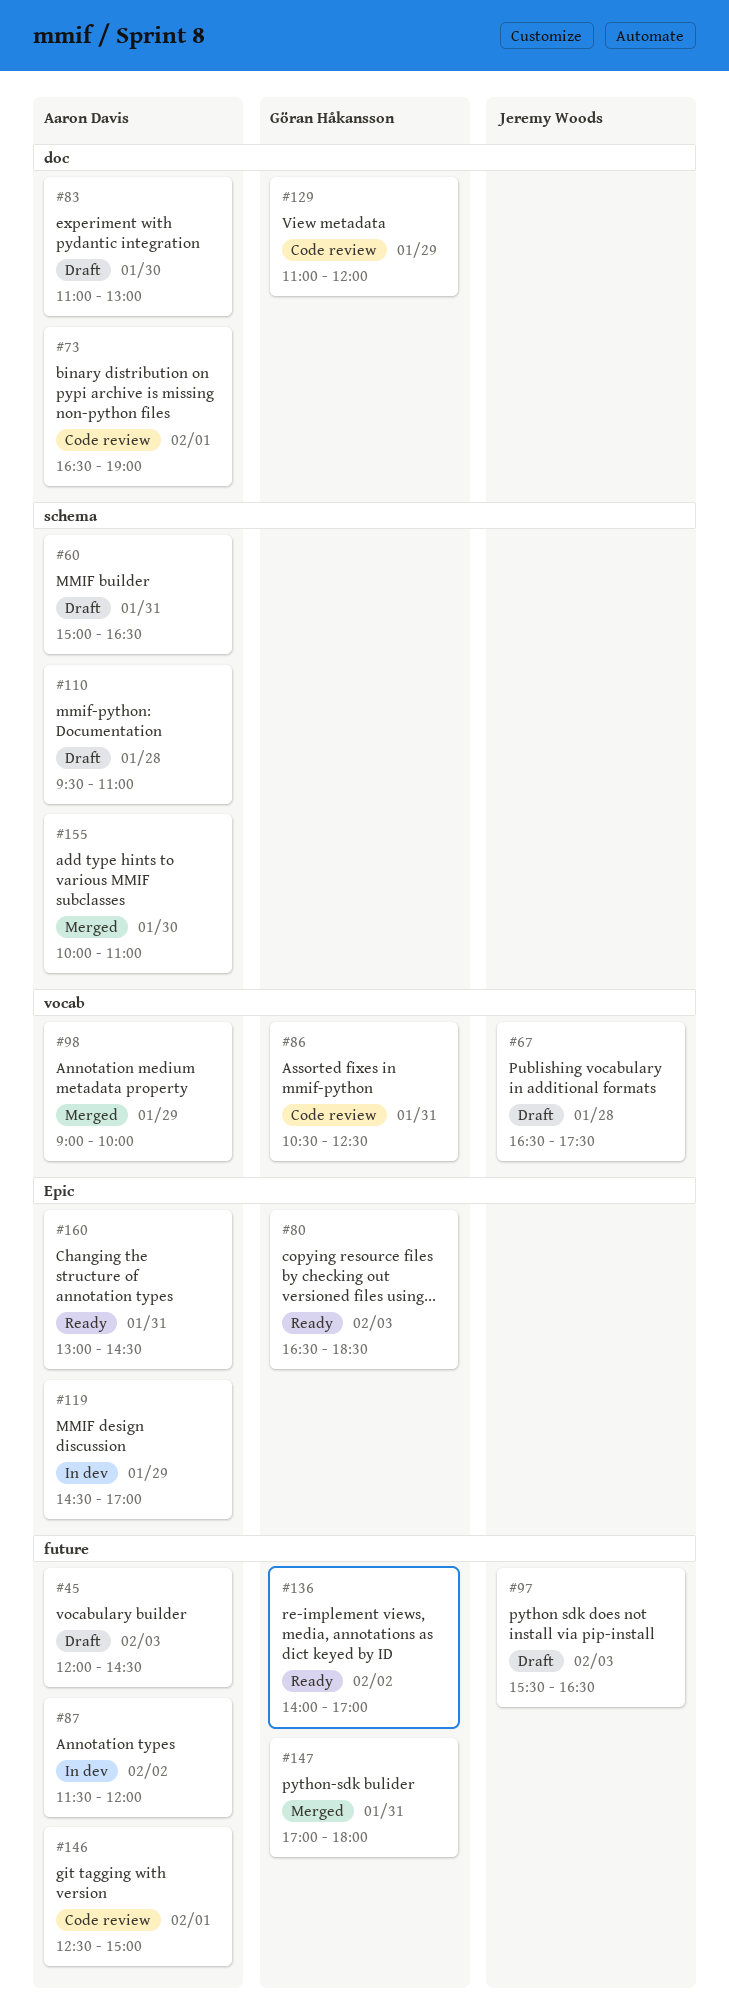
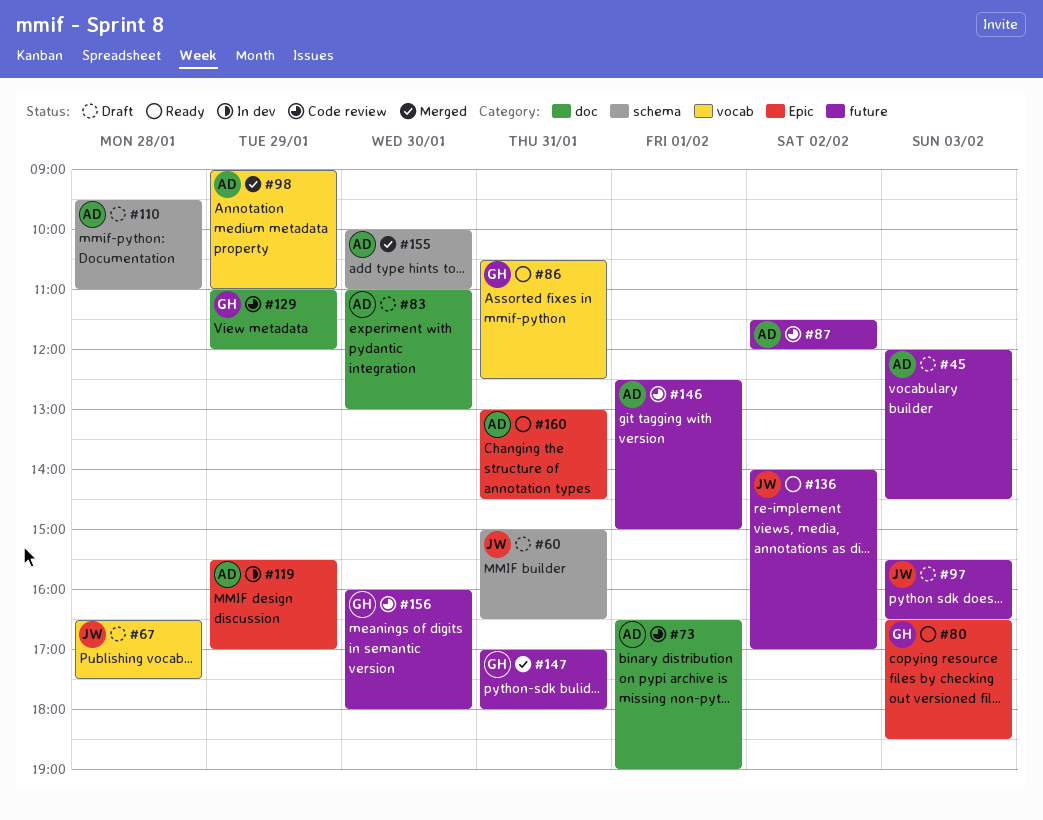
#60, owner: Aaron Davis -> Jeremy Woods
#86, status: Code review -> Ready
#87, status: In dev -> Code review
#98, ends: 10:00 -> 11:00
#119, begins: 14:30 -> 15:30
#136, owner: Göran Håkansson -> Jeremy Woods
#156: none -> present

